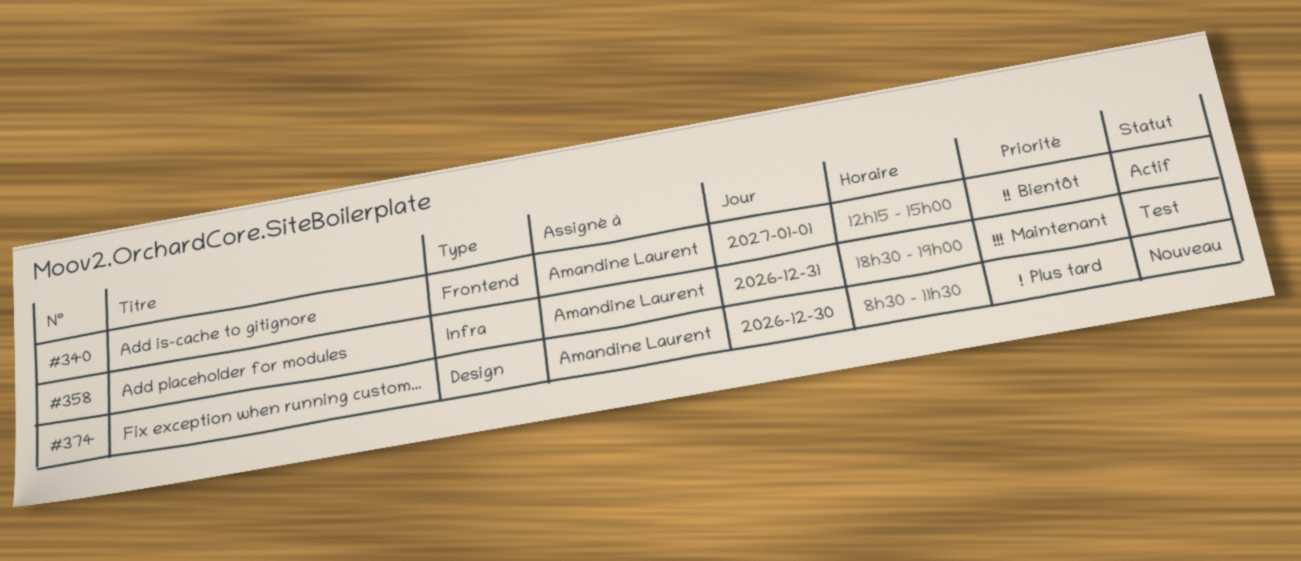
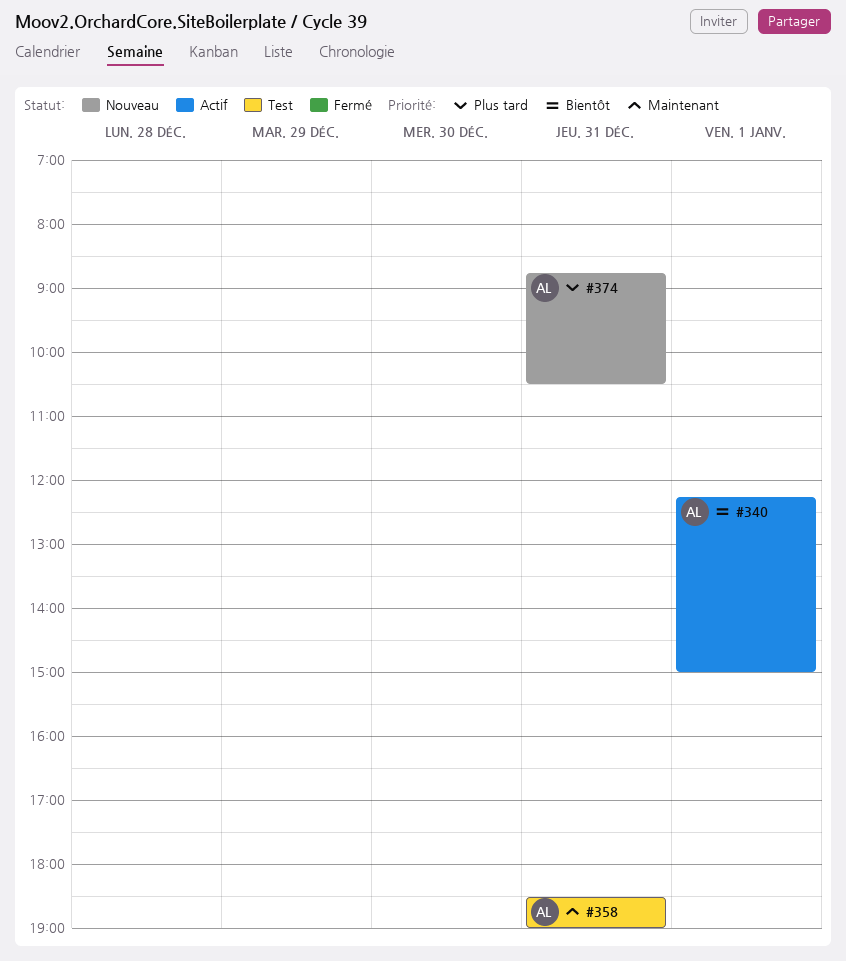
#374, day: Dec 30 -> Dec 31
#374, begins: 08:30 -> 08:45
#374, ends: 11:30 -> 10:30

